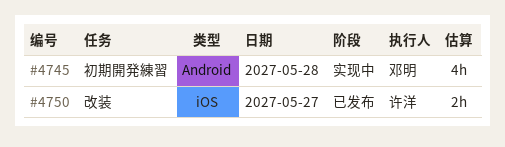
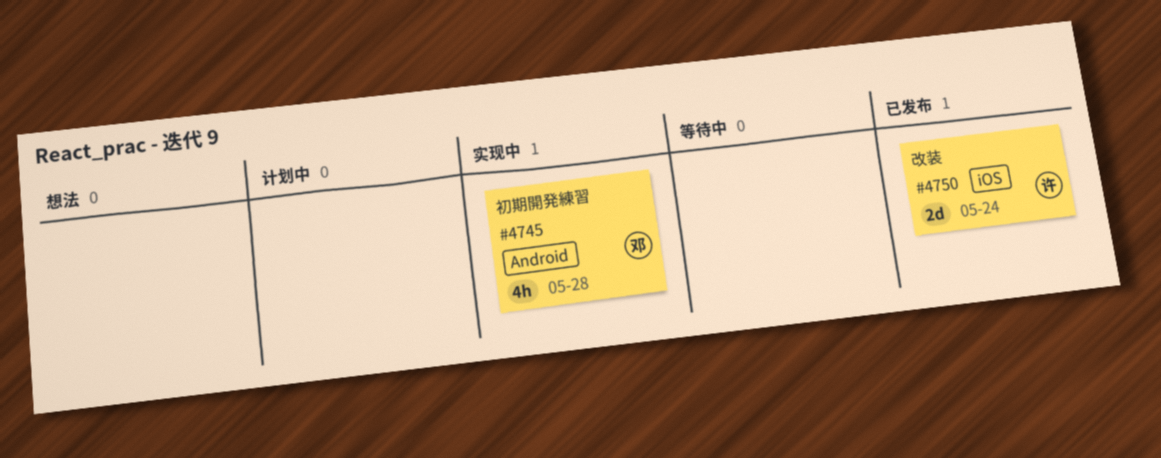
#4750, estimate: 2h -> 2d
#4750, day: May 27 -> May 24

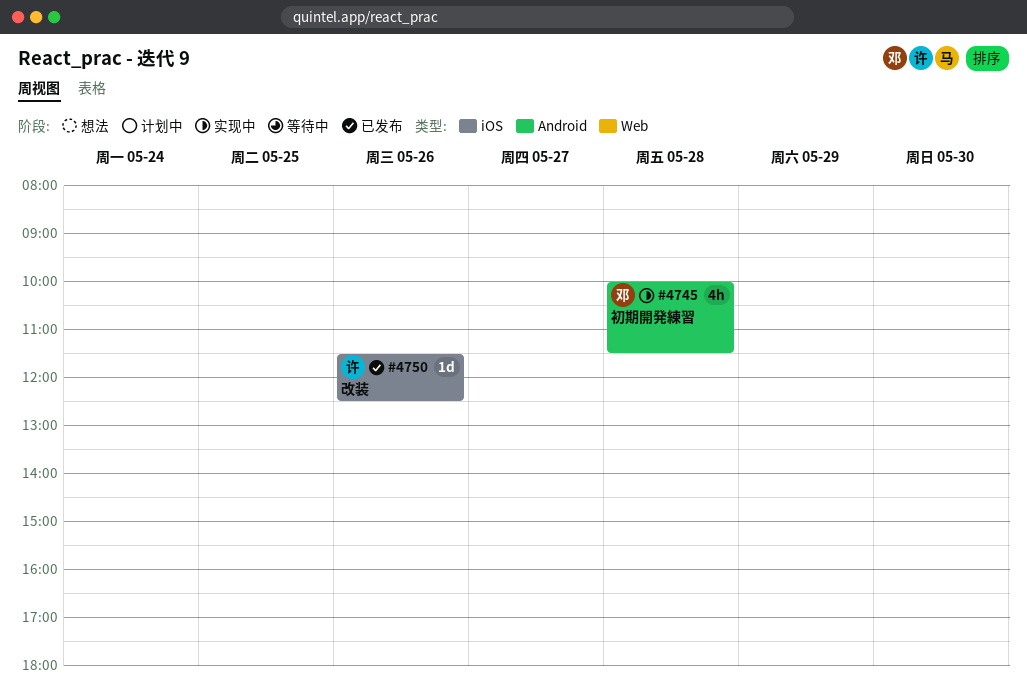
#4750, estimate: 2d -> 1d
#4750, day: May 24 -> May 26

